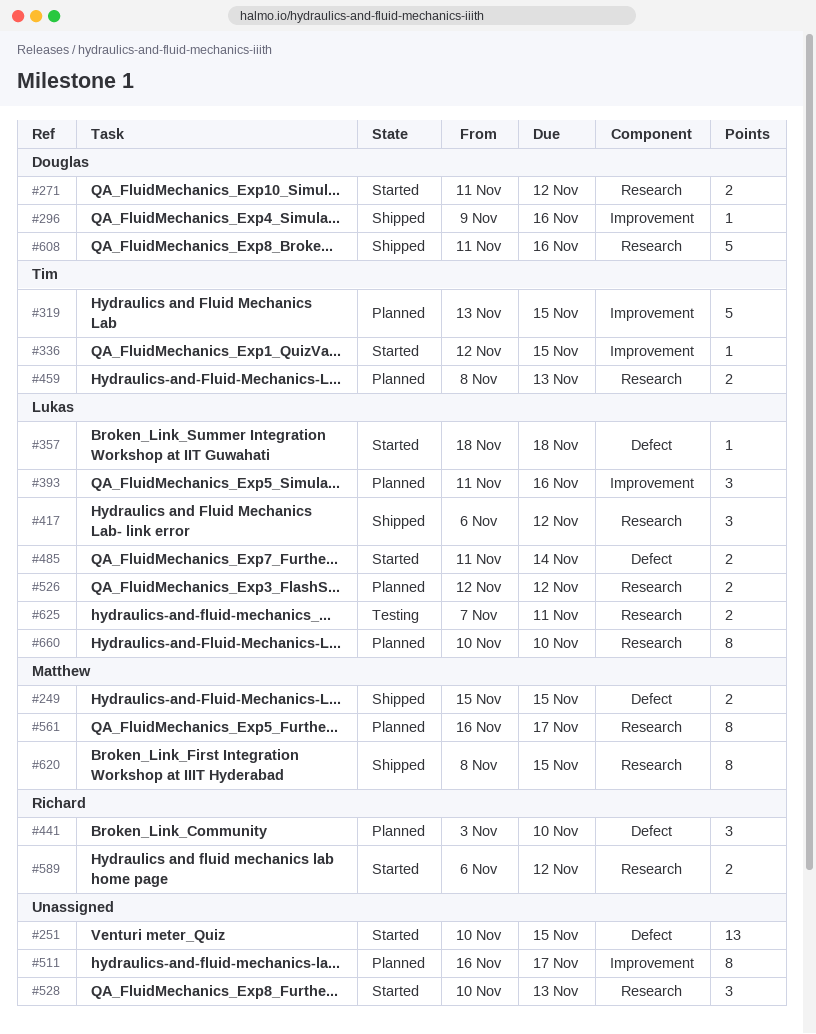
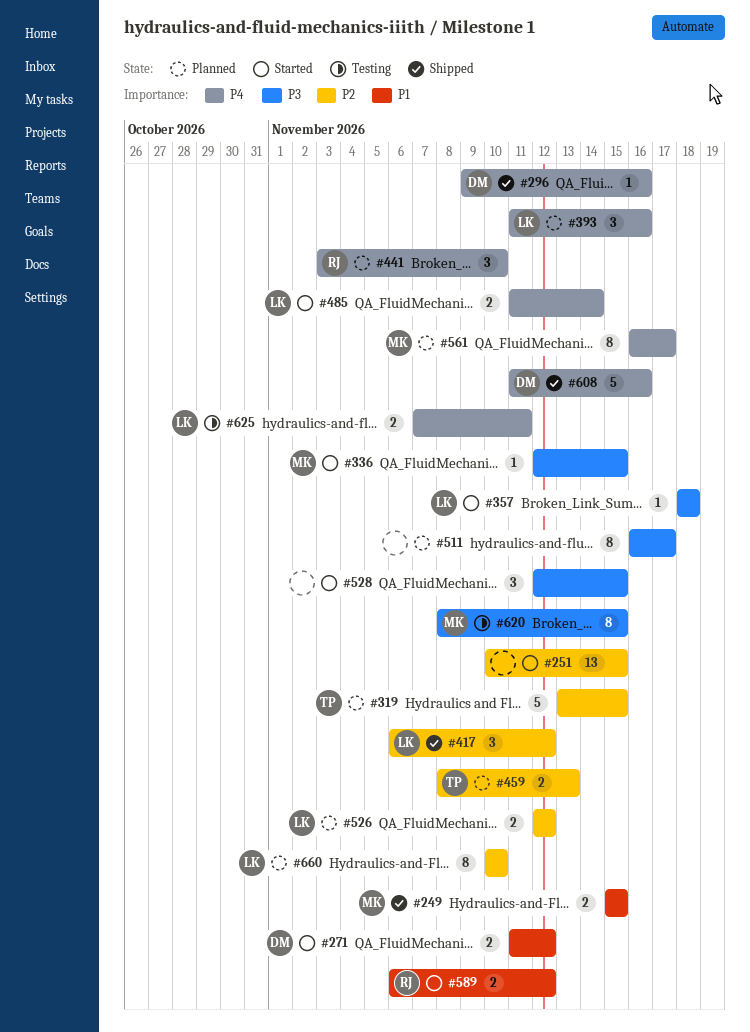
#336, owner: Tim -> Matthew
#528, start: Nov 10 -> Nov 12
#528, due: Nov 13 -> Nov 15
#620, status: Shipped -> Testing

